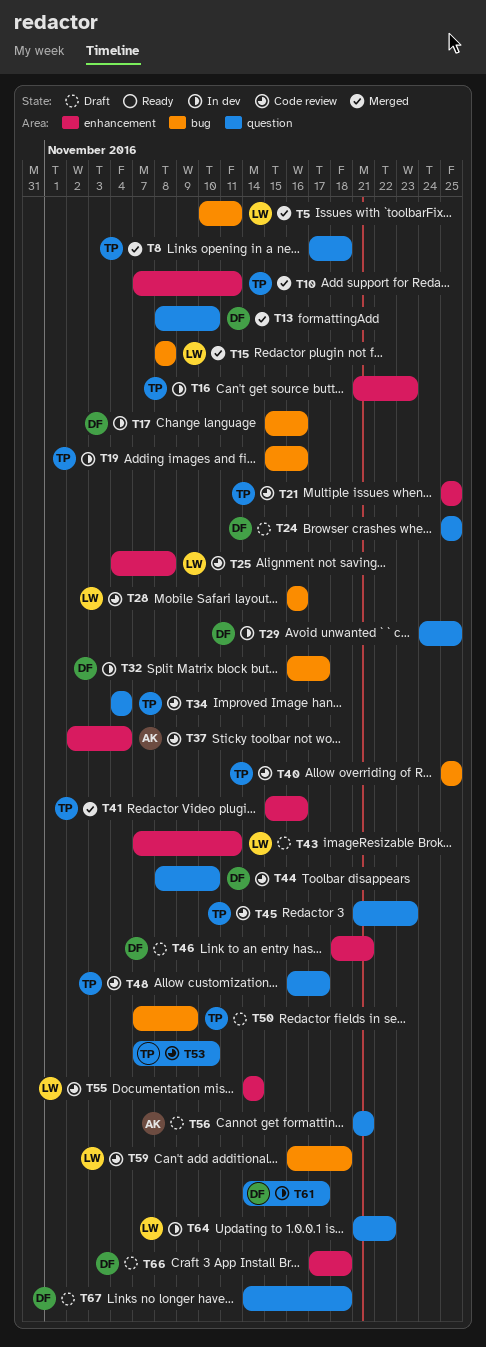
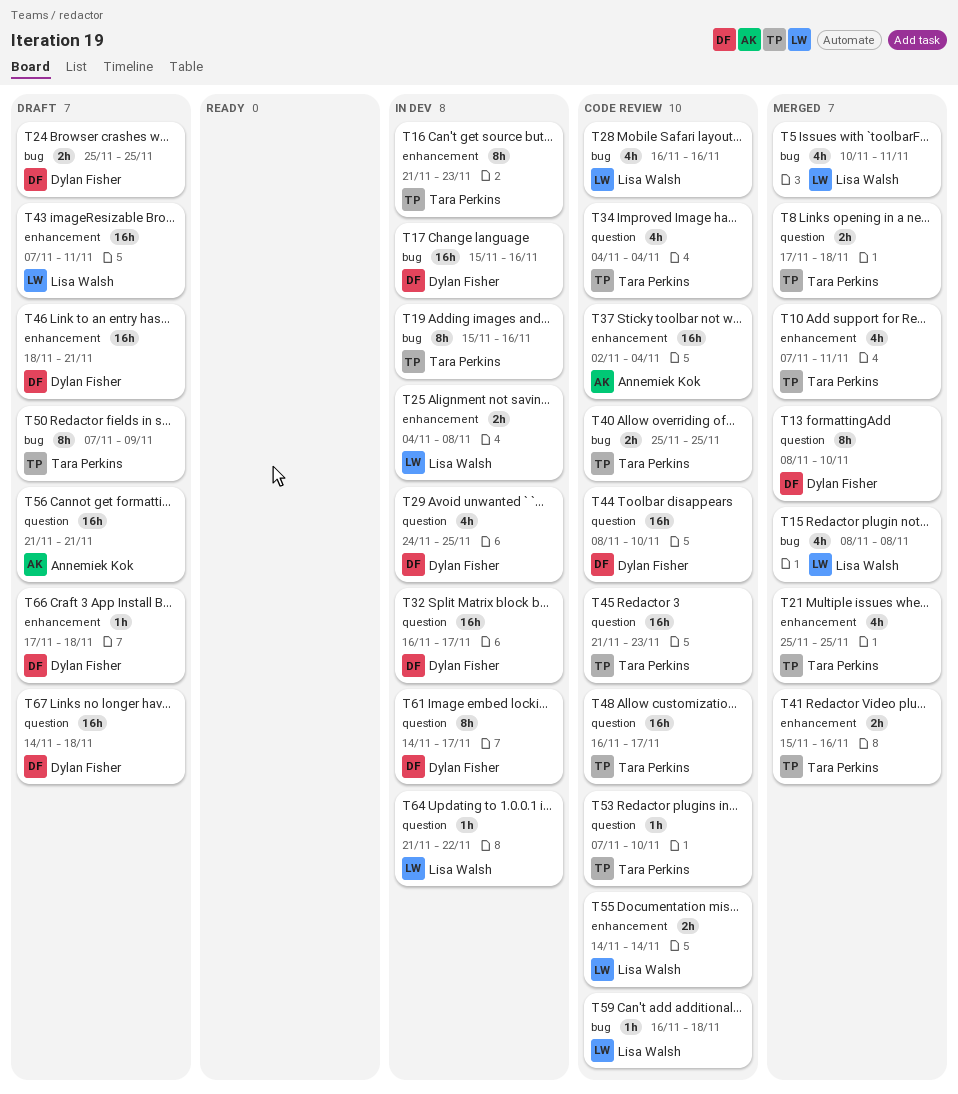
T21, status: Code review -> Merged
T24, label: question -> bug
T25, status: Code review -> In dev
T32, label: bug -> question

